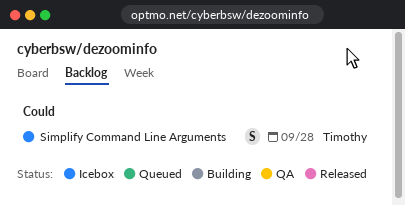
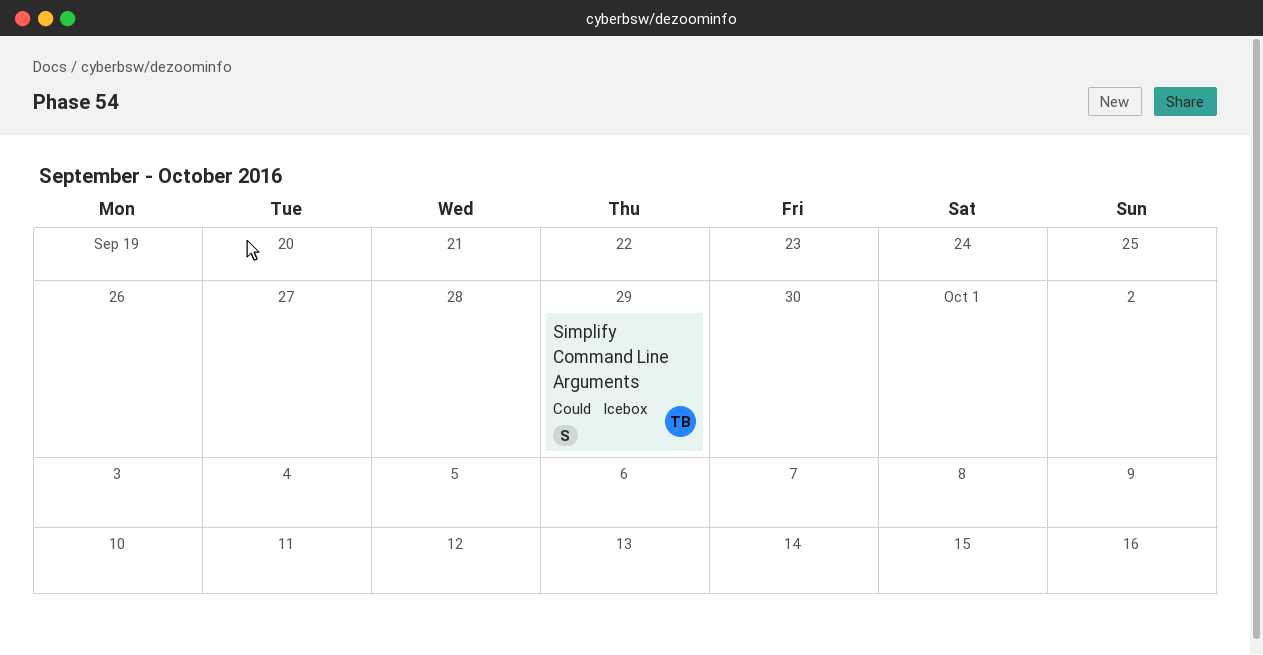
Simplify Command Line Arguments, due: Sep 28 -> Sep 29

